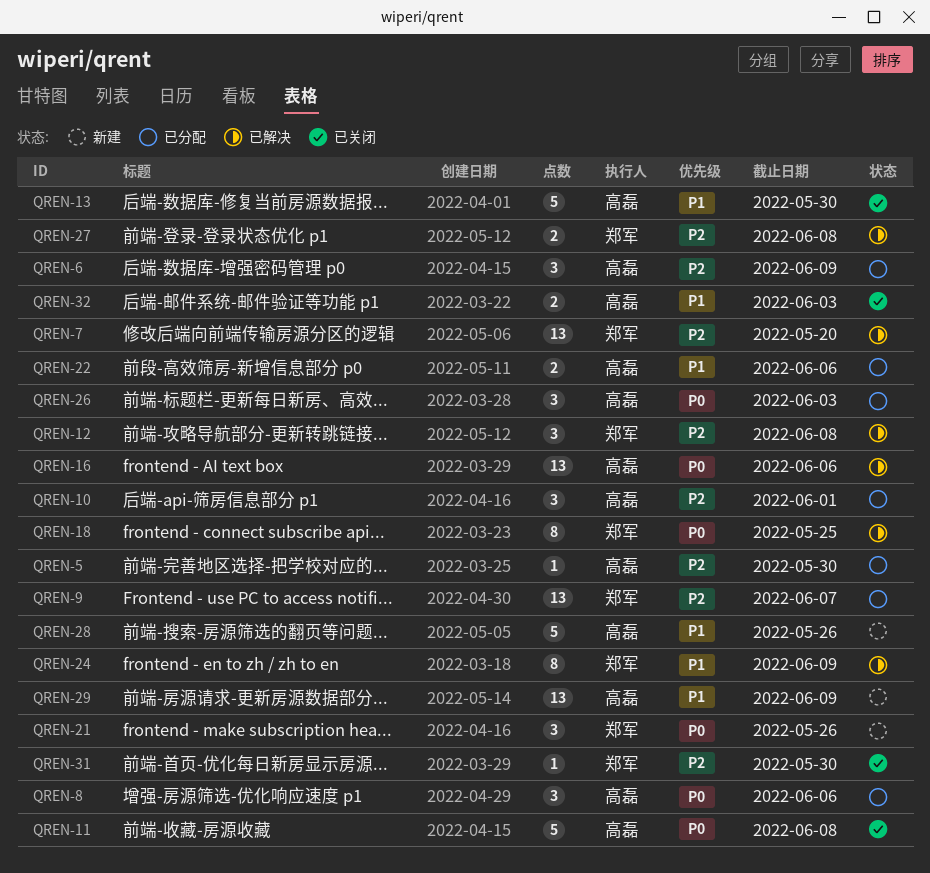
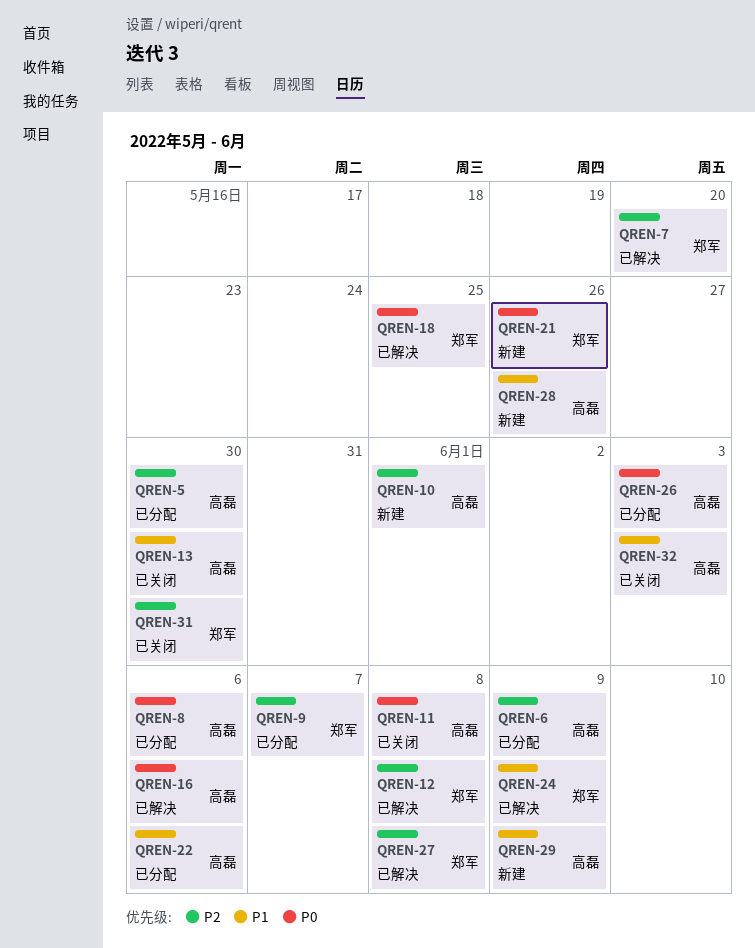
QREN-10, status: 已分配 -> 新建

